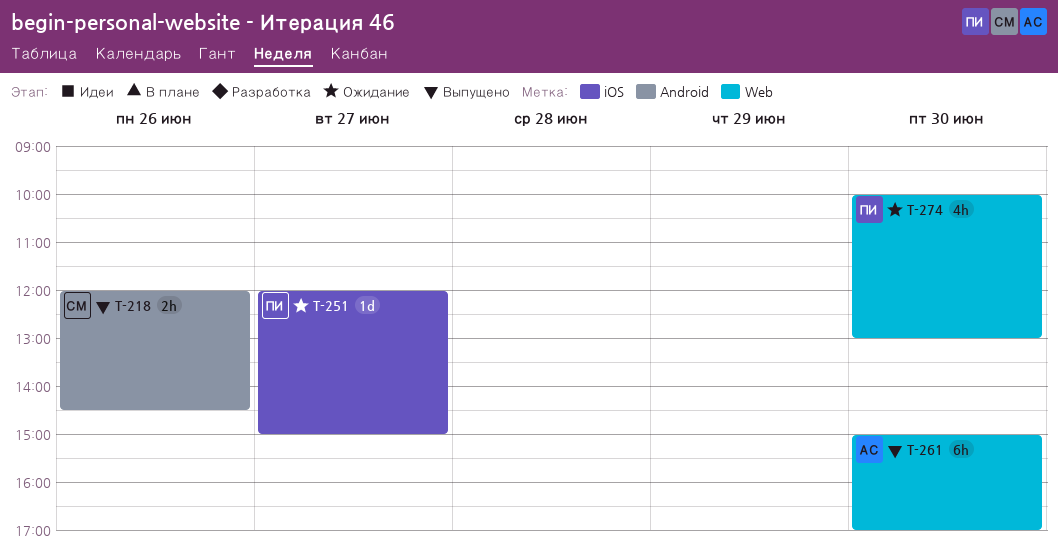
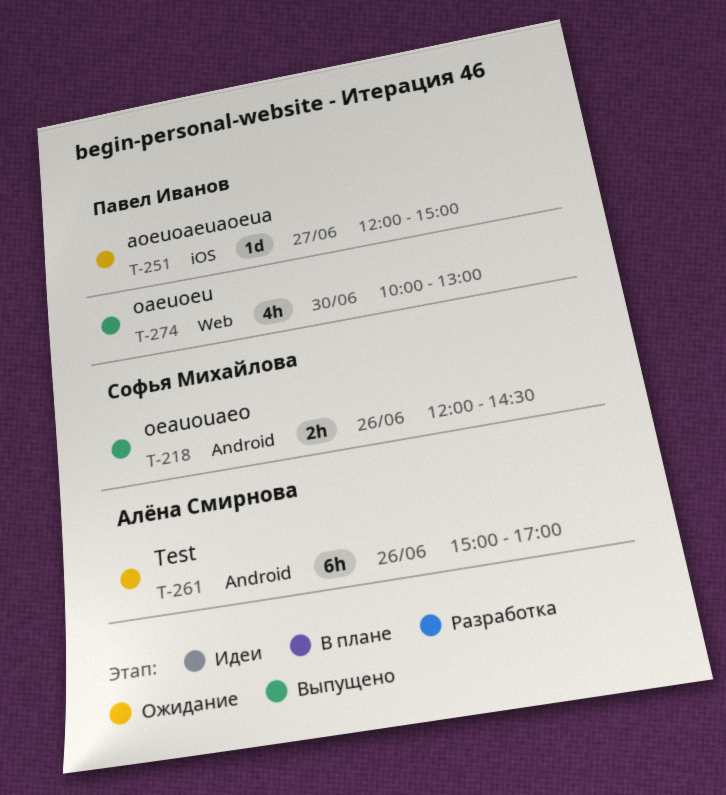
T-261, status: Выпущено -> Ожидание
T-261, label: Web -> Android
T-261, day: Jun 30 -> Jun 26
T-274, status: Ожидание -> Выпущено

